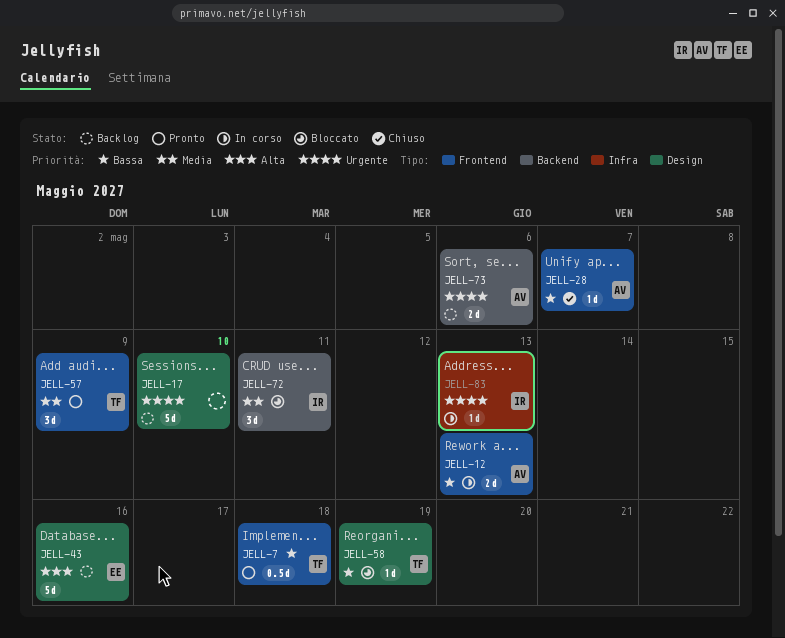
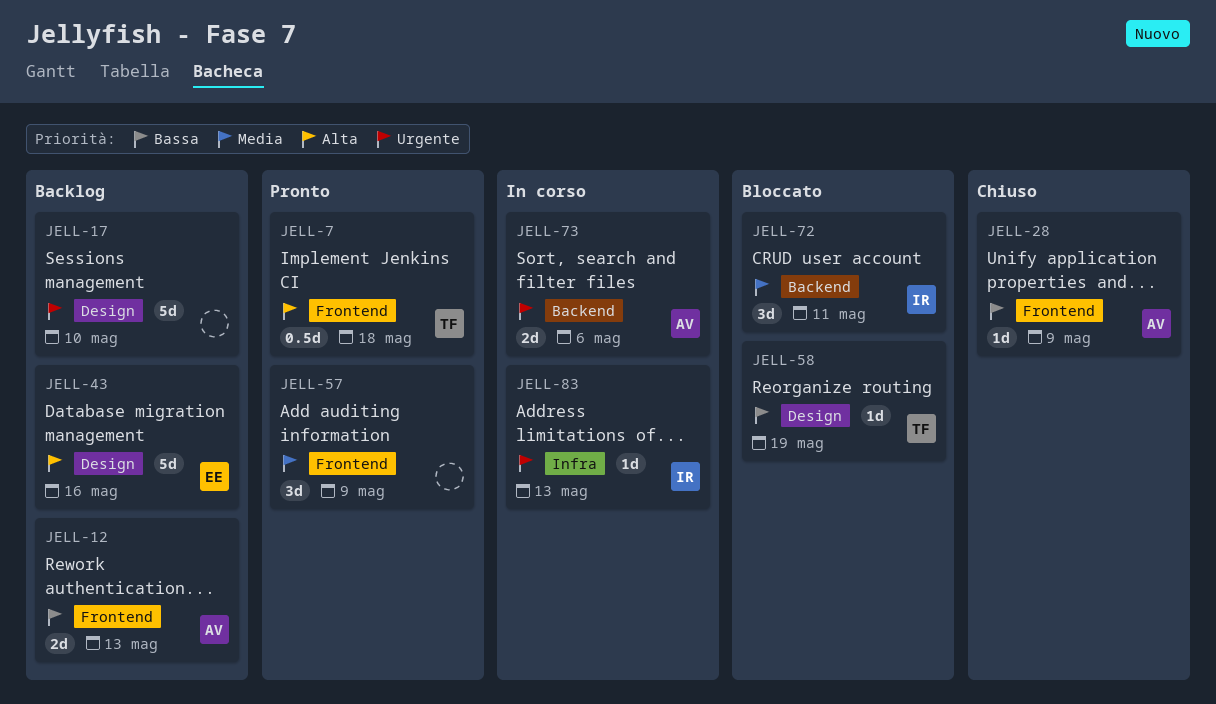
JELL-7, priority: Bassa -> Alta
JELL-12, status: In corso -> Backlog
JELL-28, due: May 7 -> May 9
JELL-57, owner: TF -> none
JELL-73, status: Backlog -> In corso

